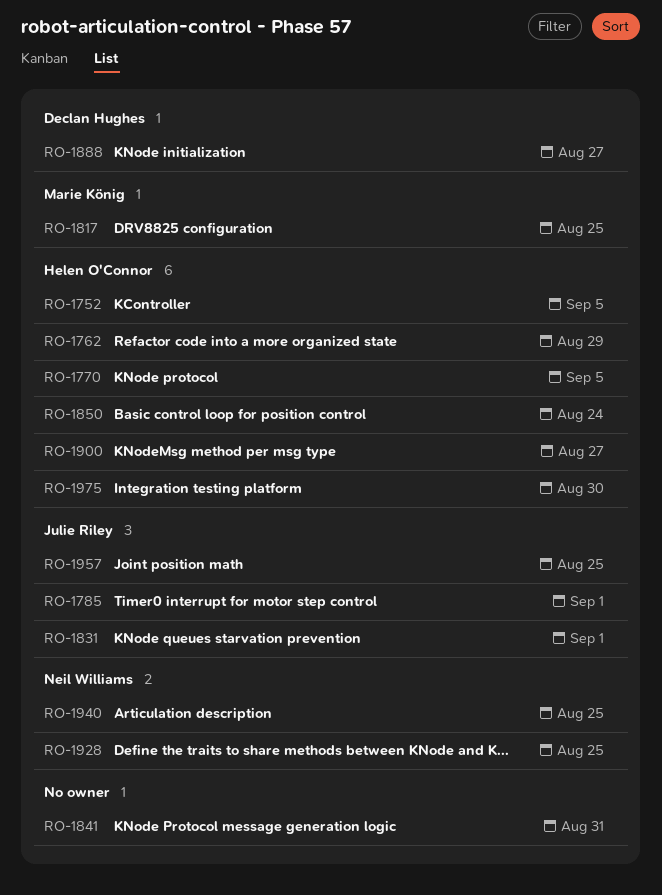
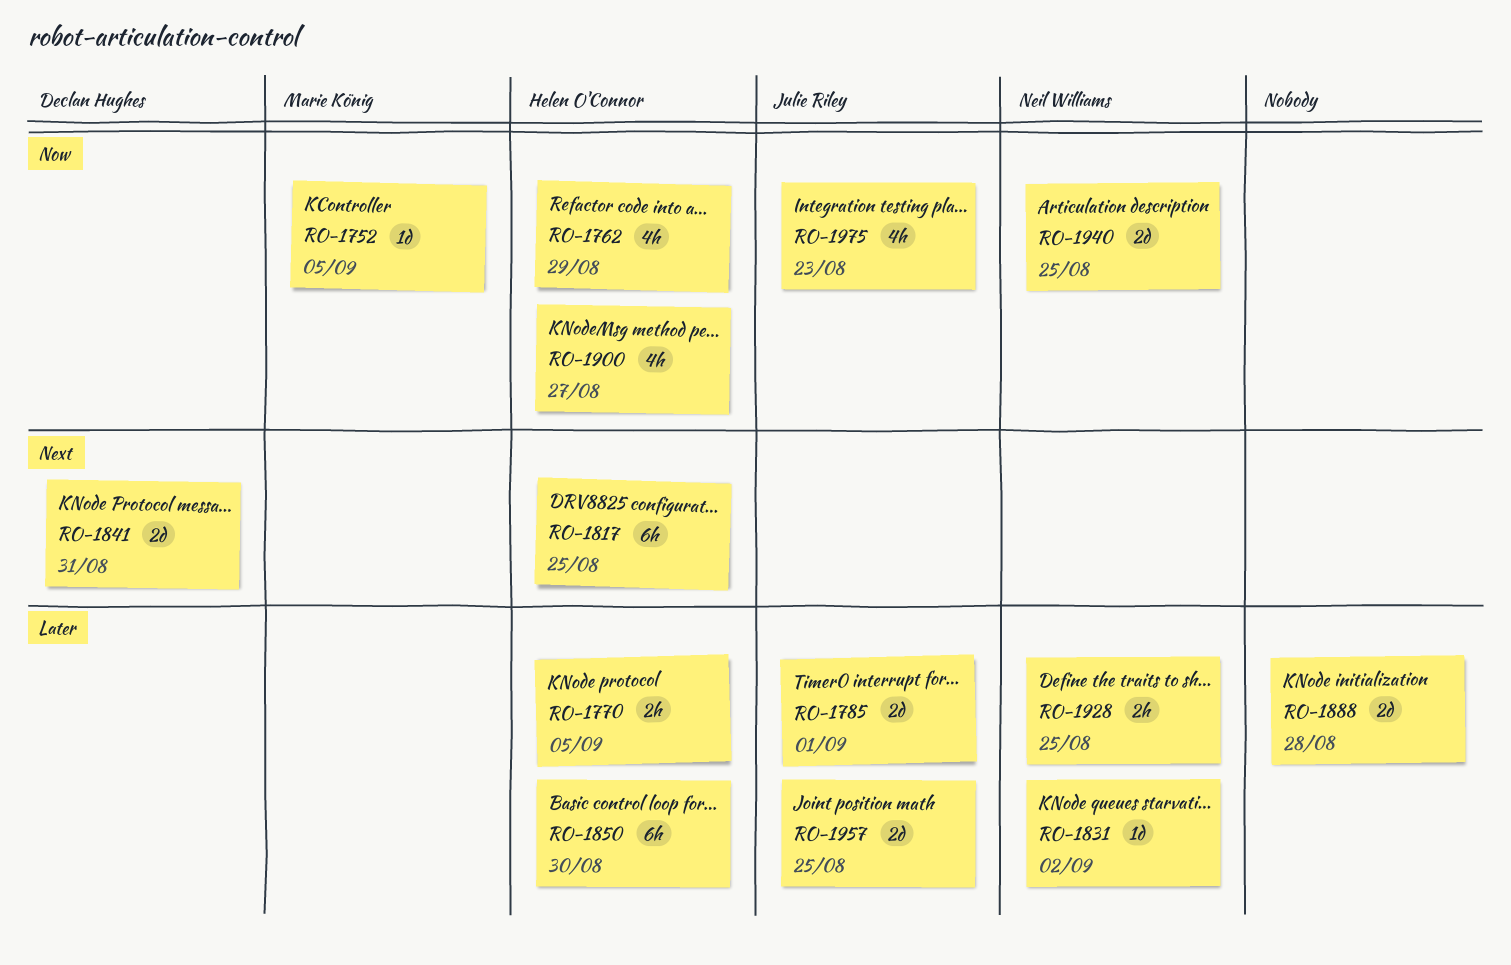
RO-1752, owner: Helen O'Connor -> Marie König
RO-1817, owner: Marie König -> Helen O'Connor
RO-1831, owner: Julie Riley -> Neil Williams
RO-1831, due: Sep 1 -> Sep 2
RO-1841, owner: none -> Declan Hughes
RO-1850, due: Aug 24 -> Aug 30
RO-1888, owner: Declan Hughes -> none
RO-1888, due: Aug 27 -> Aug 28
RO-1975, owner: Helen O'Connor -> Julie Riley
RO-1975, due: Aug 30 -> Aug 23

